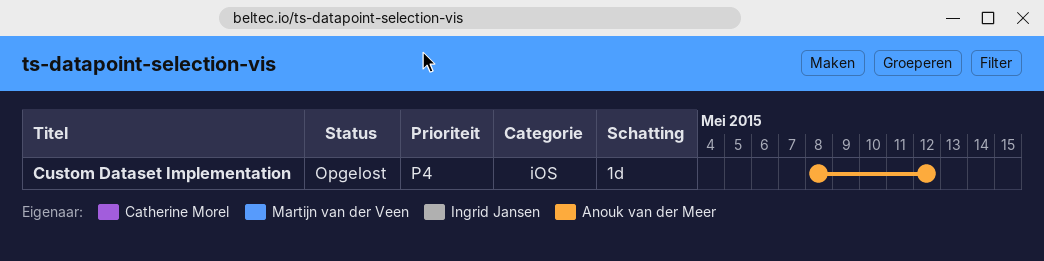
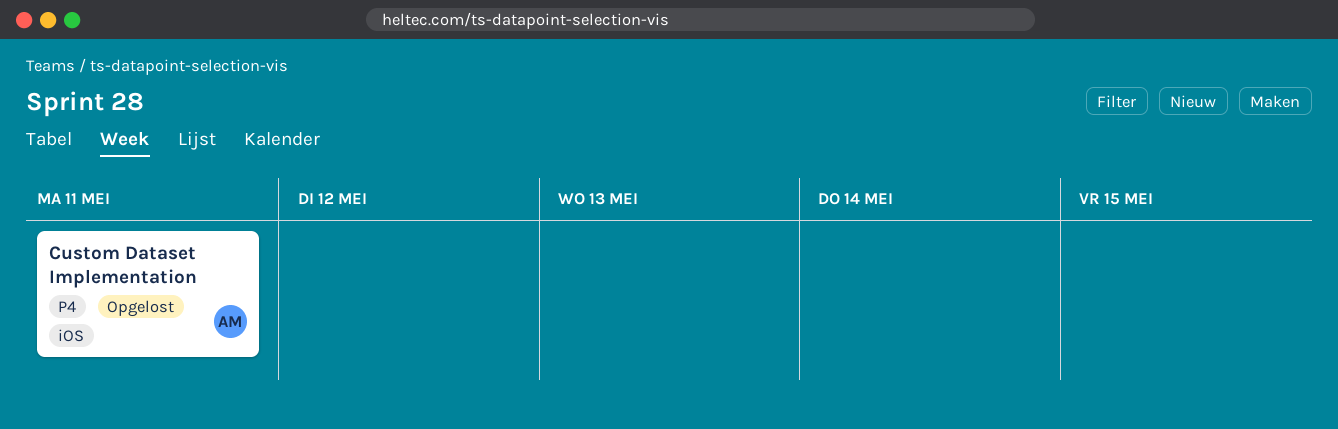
Custom Dataset Implementation, due: May 12 -> May 11

